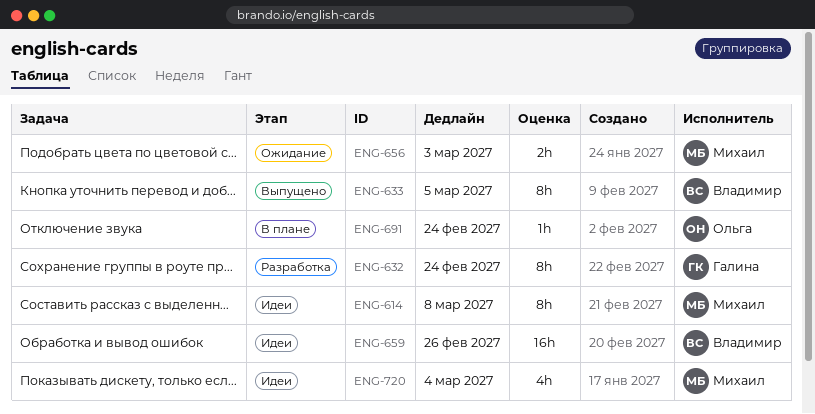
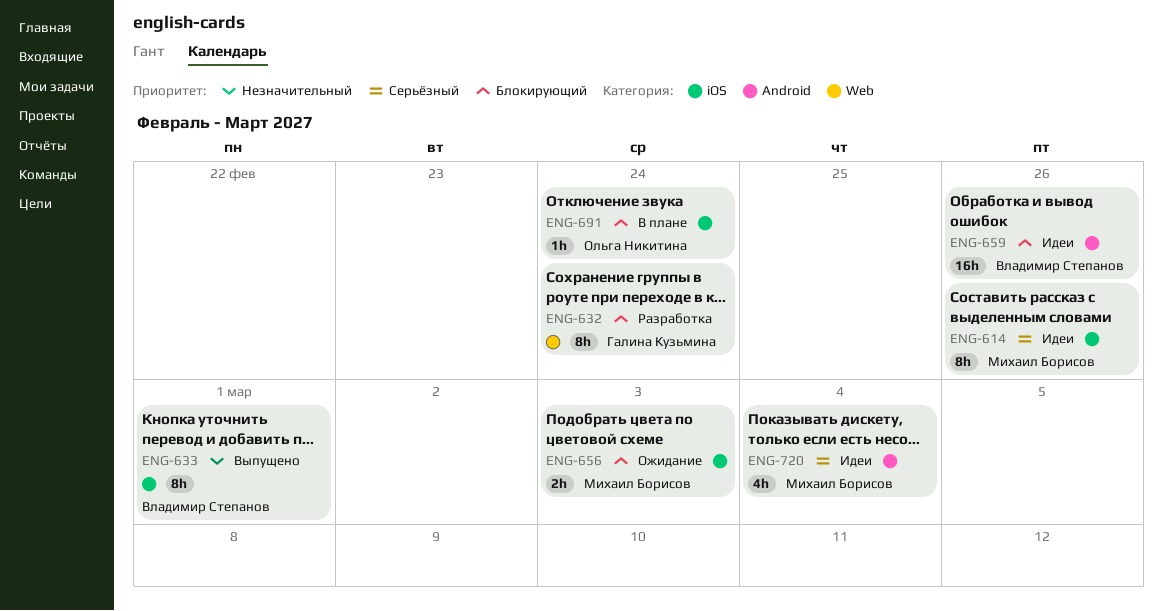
ENG-614, due: Mar 8 -> Feb 26
ENG-633, due: Mar 5 -> Mar 1

